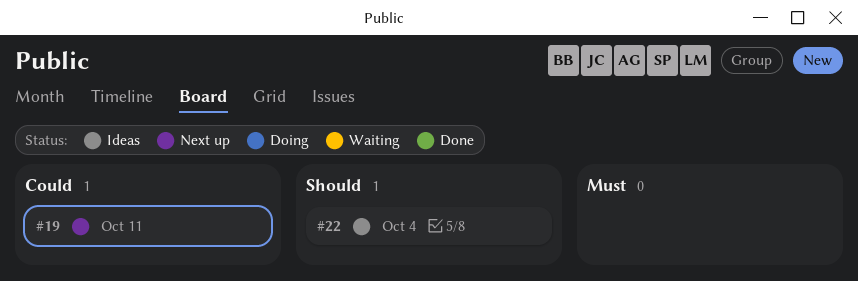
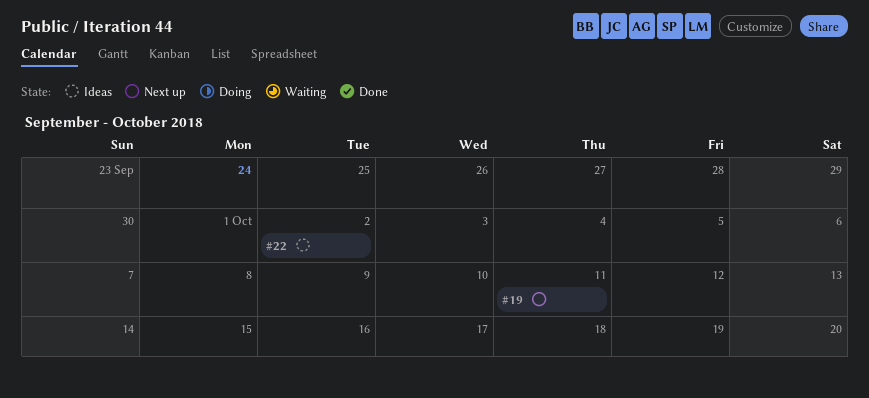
#22, due: Oct 4 -> Oct 2

